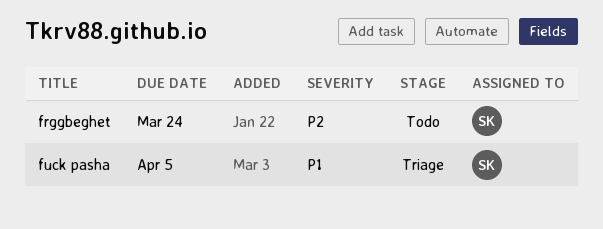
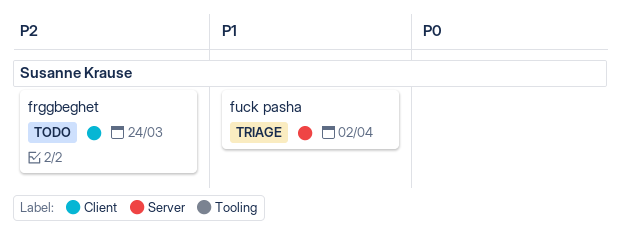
fuck pasha, due: Apr 5 -> Apr 2

